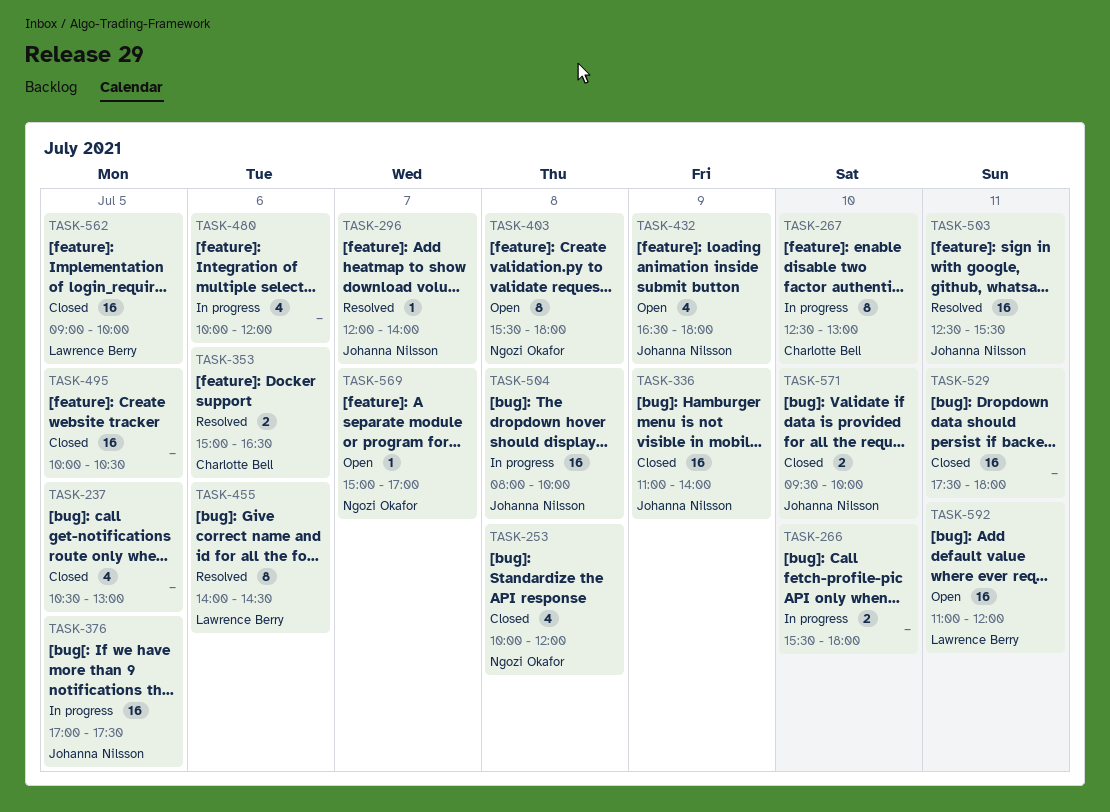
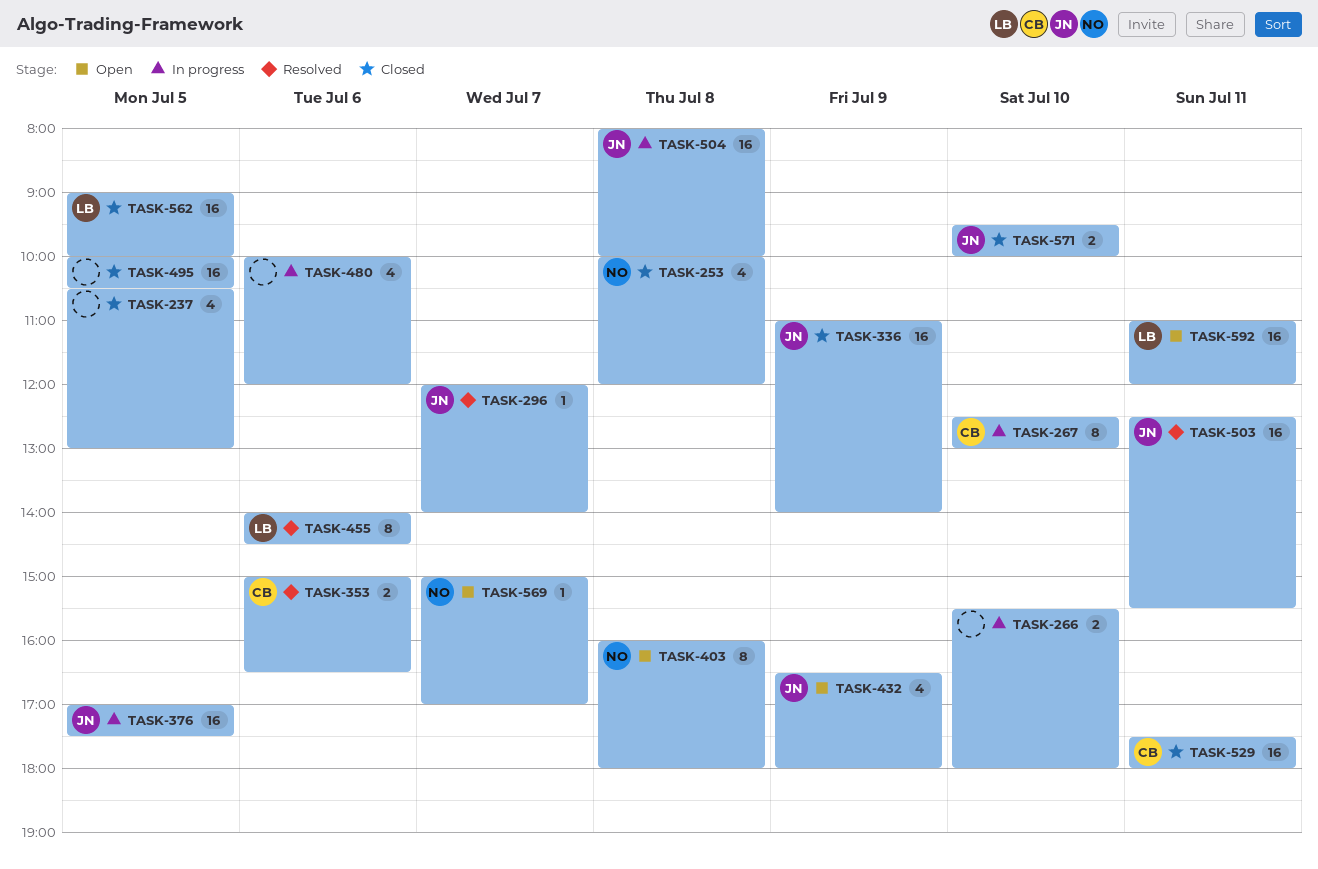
TASK-403, begins: 15:30 -> 16:00
TASK-529, owner: none -> Charlotte Bell

